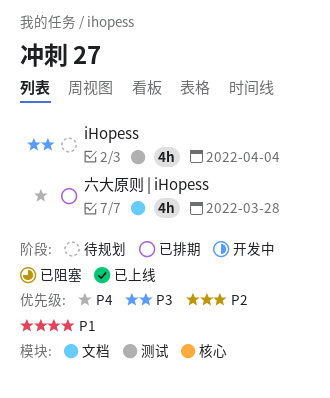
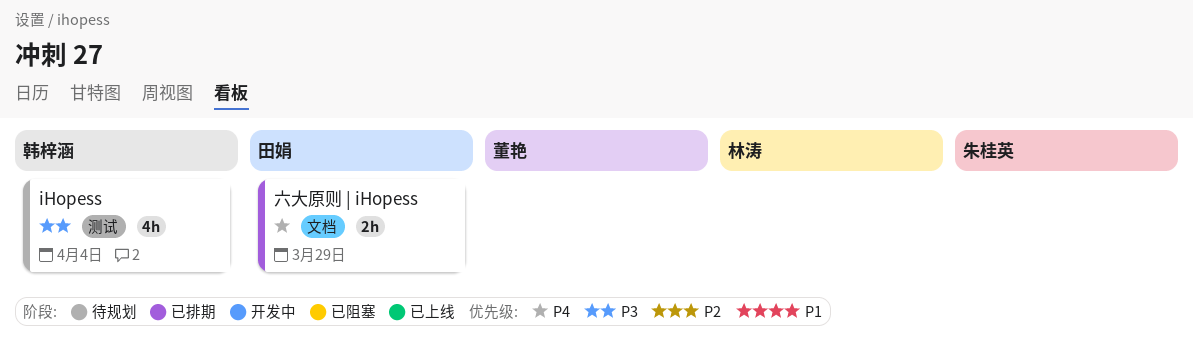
六大原则 | iHopess, estimate: 4h -> 2h
六大原则 | iHopess, due: Mar 28 -> Mar 29

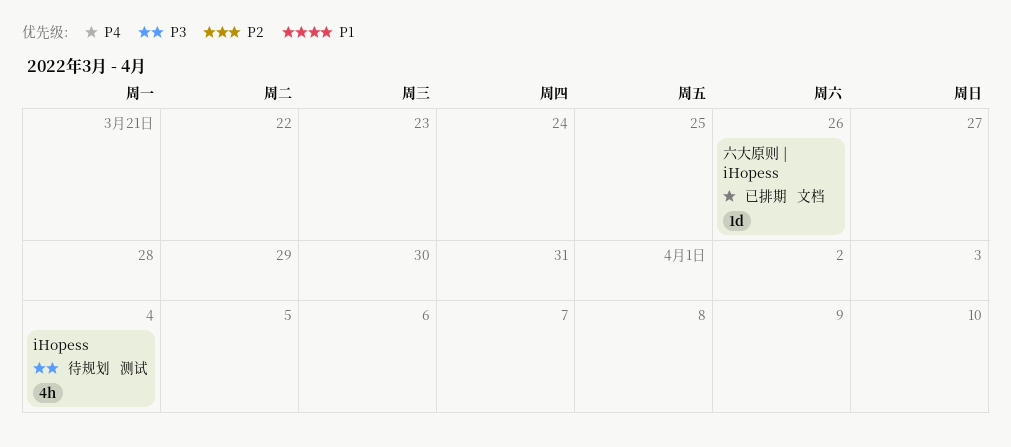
六大原则 | iHopess, estimate: 2h -> 1d
六大原则 | iHopess, due: Mar 29 -> Mar 26

